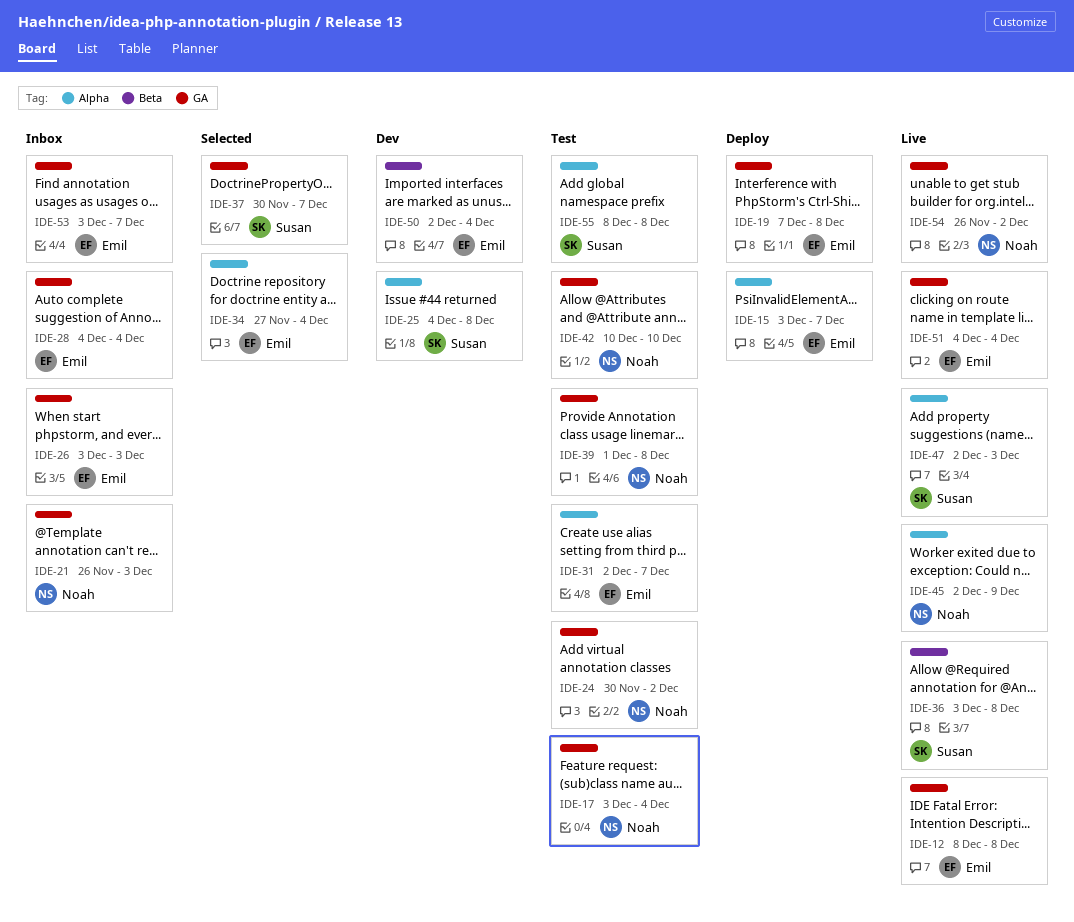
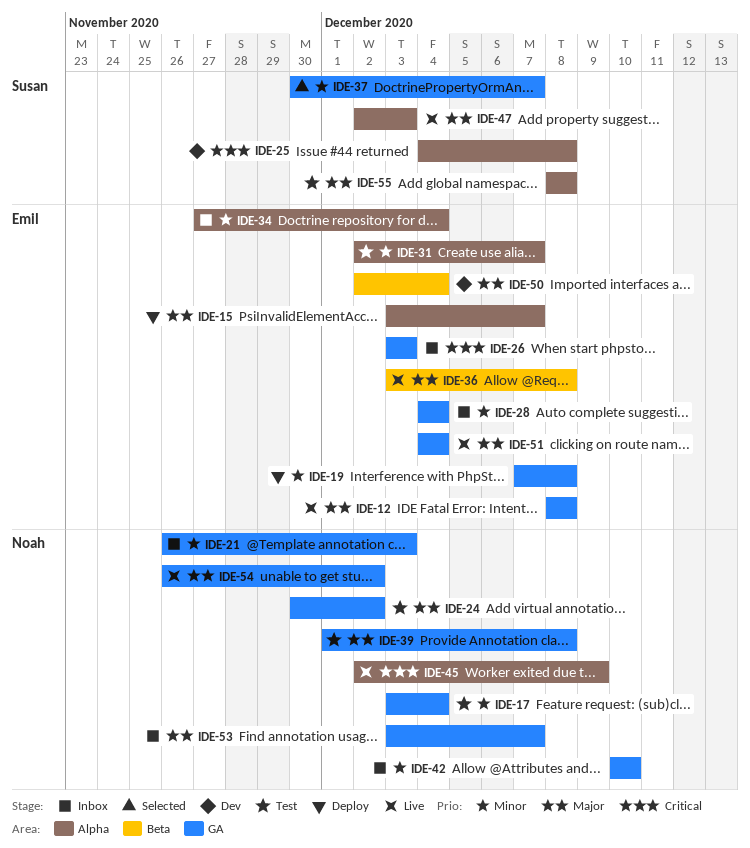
IDE-34, status: Selected -> Inbox
IDE-36, owner: Susan -> Emil
IDE-42, status: Test -> Inbox
IDE-53, owner: Emil -> Noah

